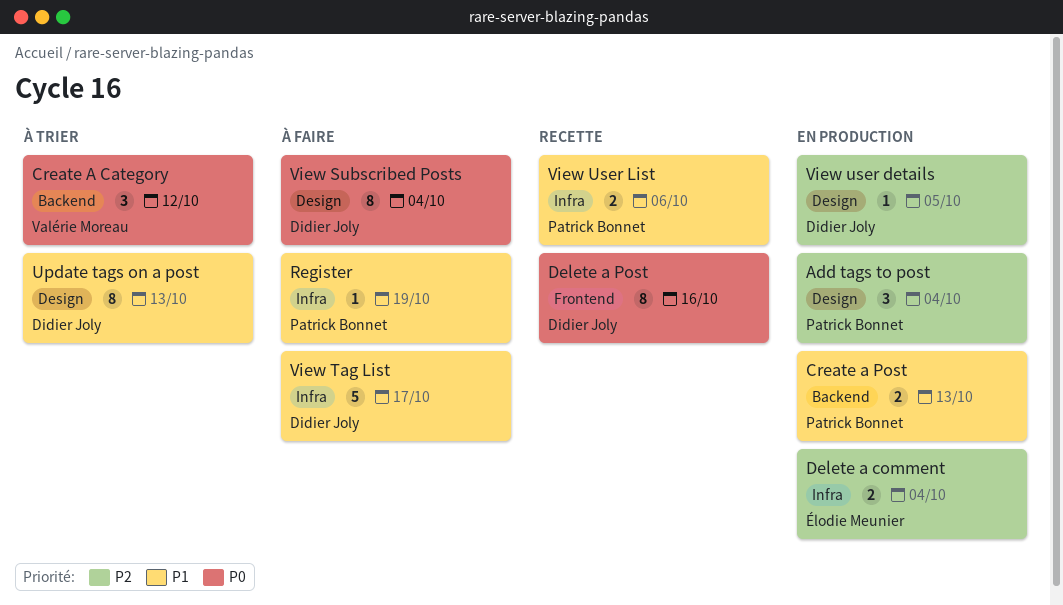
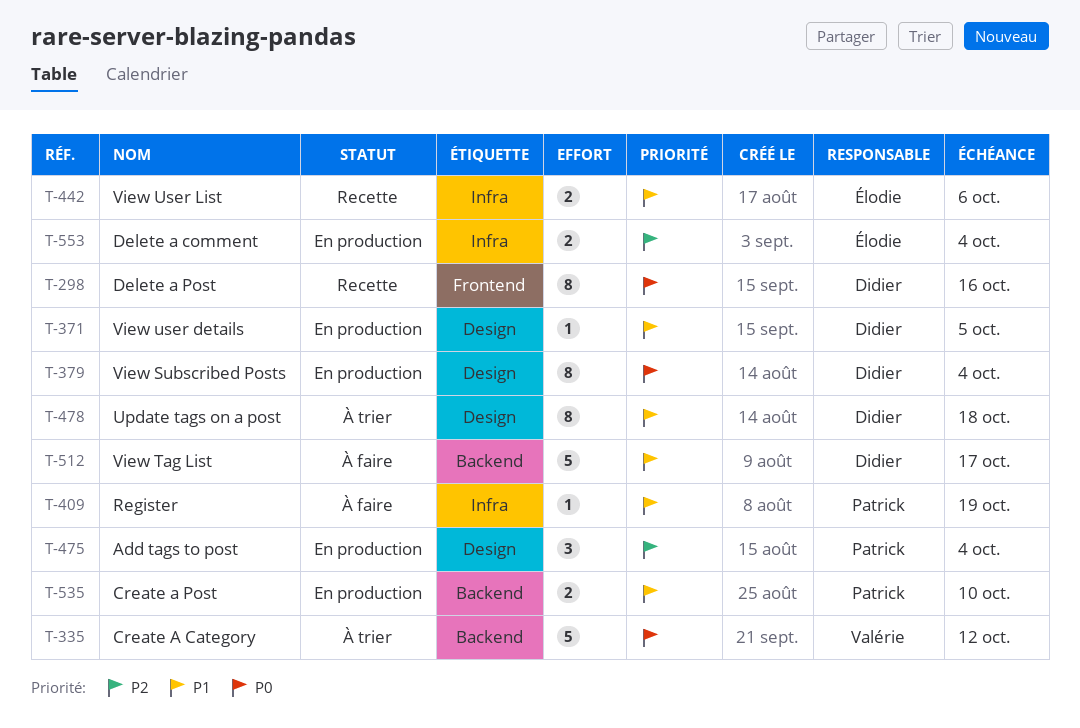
Create A Category, estimate: 3 -> 5
Create a Post, due: Oct 13 -> Oct 10
Update tags on a post, due: Oct 13 -> Oct 18
View Subscribed Posts, status: À faire -> En production
View Tag List, label: Infra -> Backend
View user details, priority: P2 -> P1
View User List, owner: Patrick Bonnet -> Élodie Meunier

